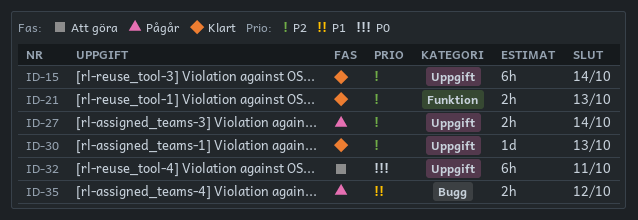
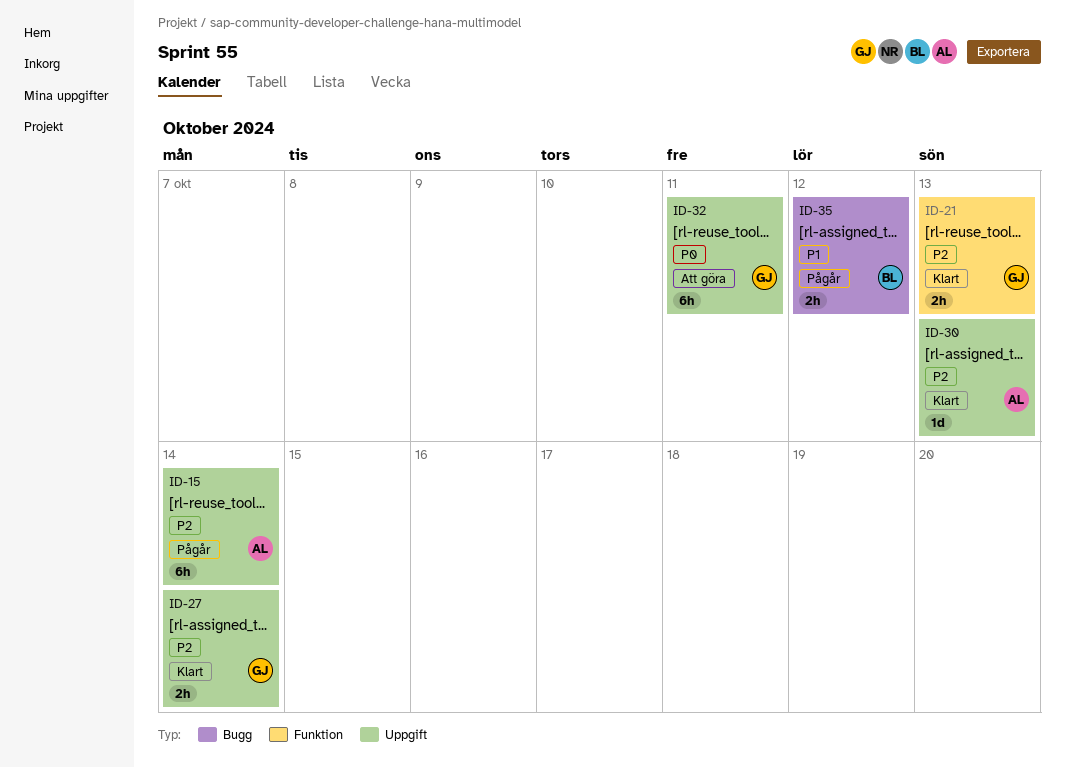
ID-15, status: Klart -> Pågår
ID-27, status: Pågår -> Klart

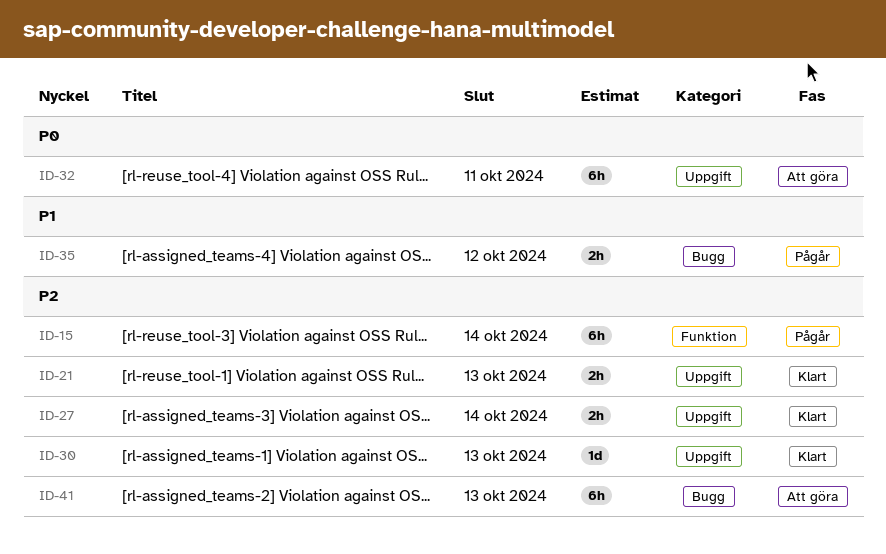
ID-15, label: Uppgift -> Funktion
ID-21, label: Funktion -> Uppgift
ID-41: none -> present

